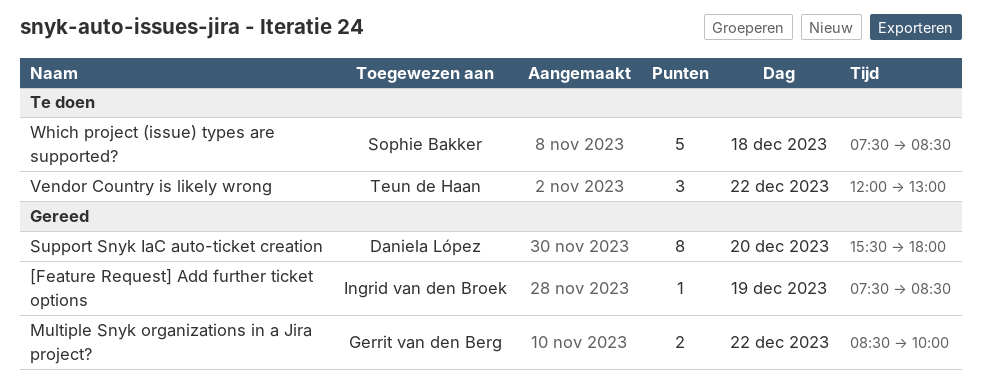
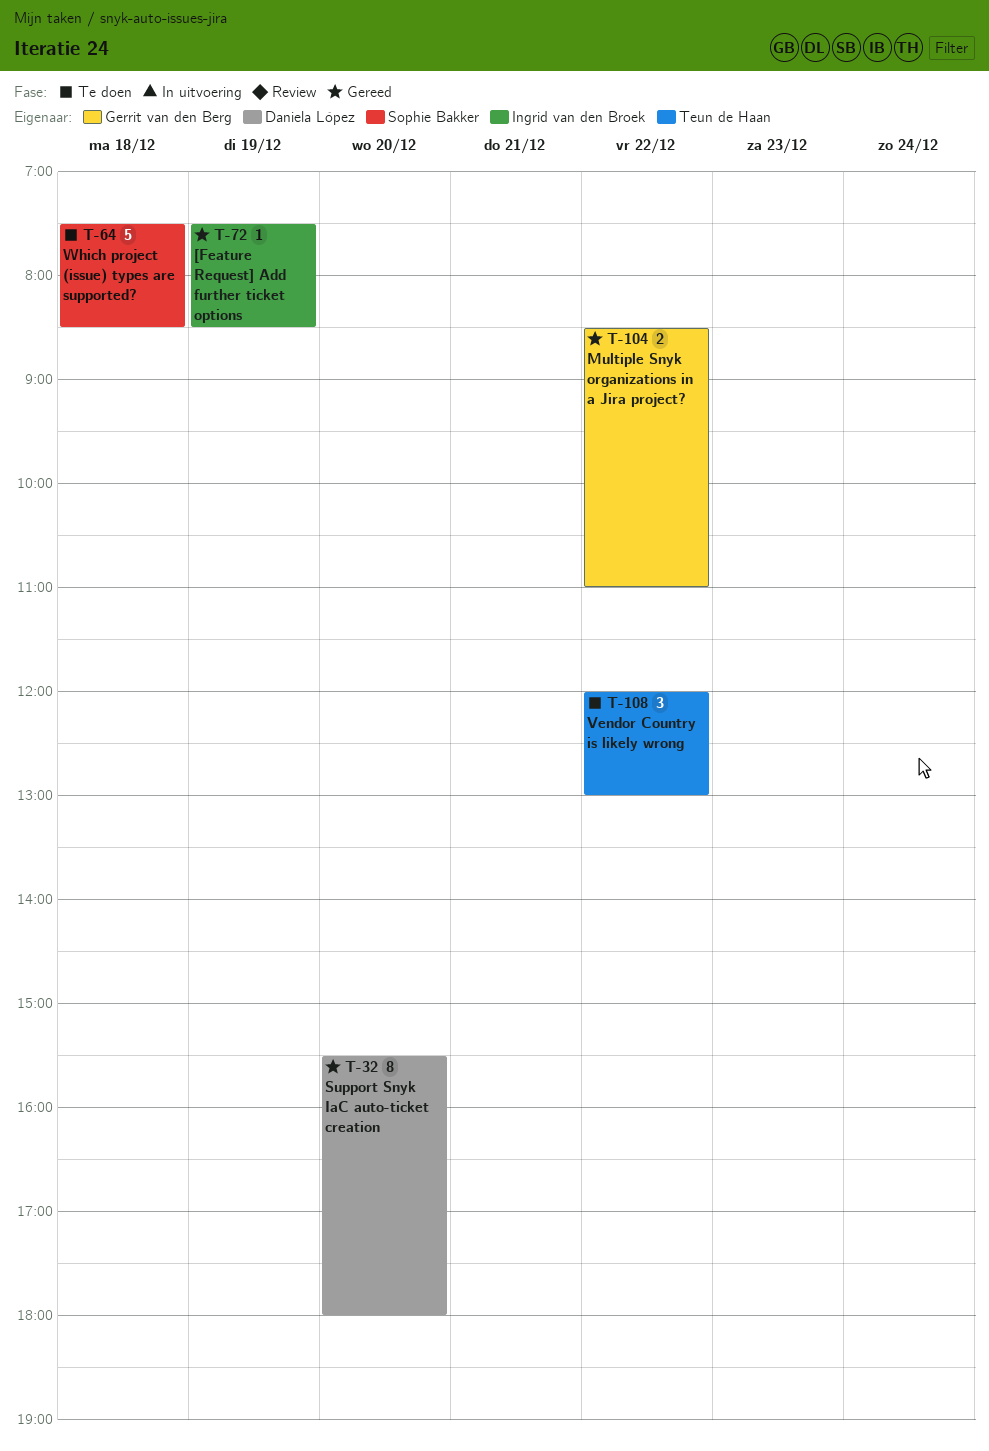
Multiple Snyk organizations in a Jira project?, ends: 10:00 -> 11:00

